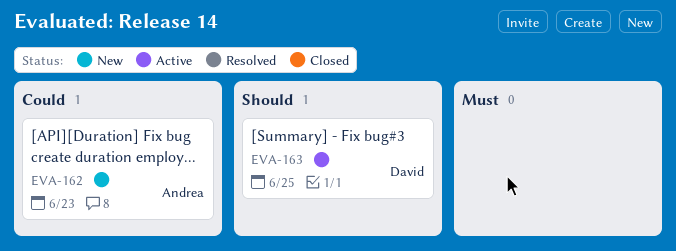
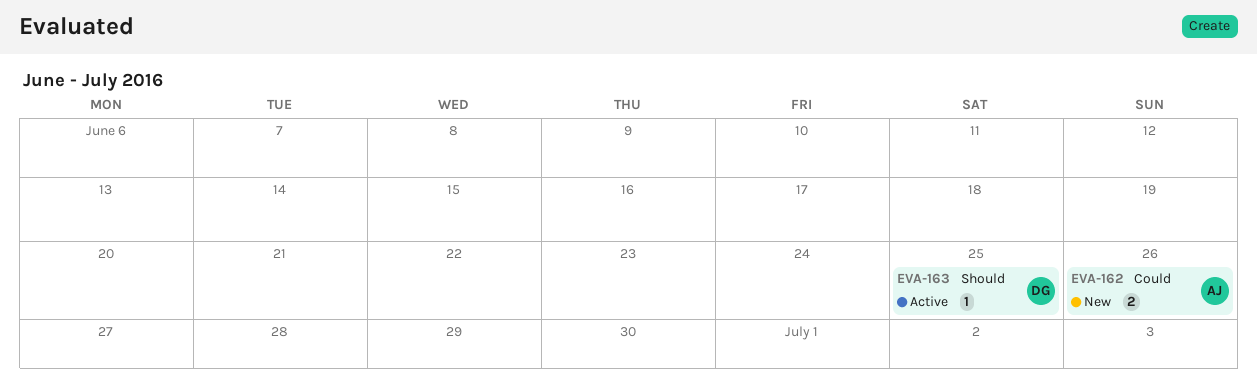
EVA-162, due: Jun 23 -> Jun 26

